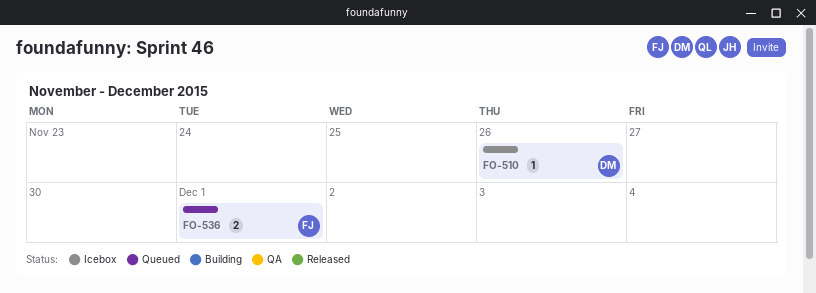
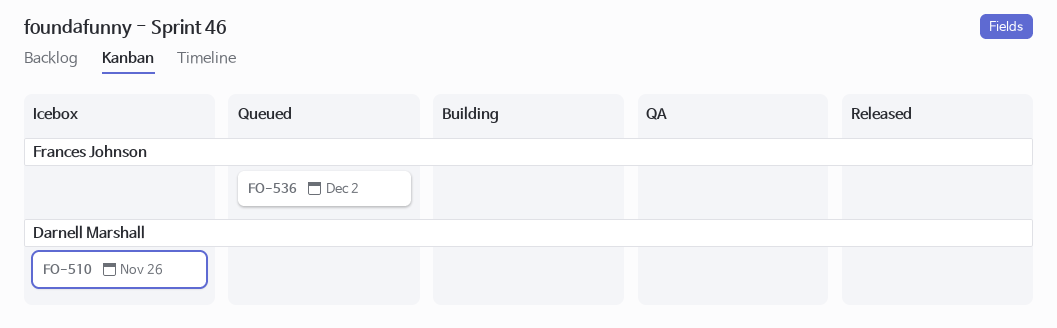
FO-536, due: Dec 1 -> Dec 2

